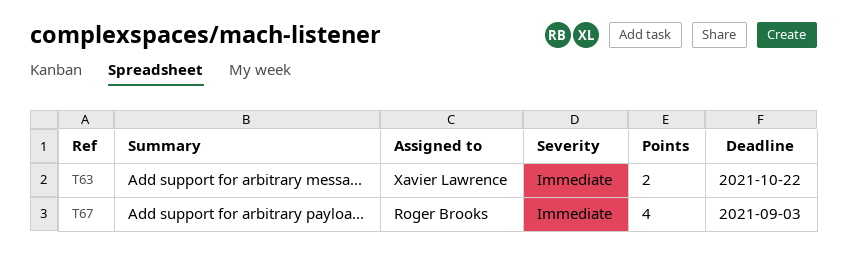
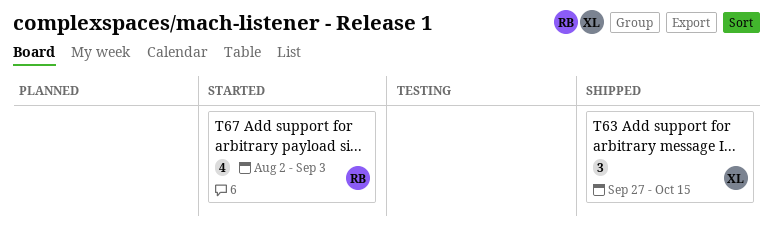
T63, estimate: 2 -> 3
T63, due: Oct 22 -> Oct 15

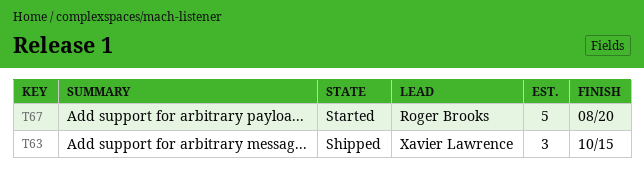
T67, estimate: 4 -> 5
T67, due: Sep 3 -> Aug 20

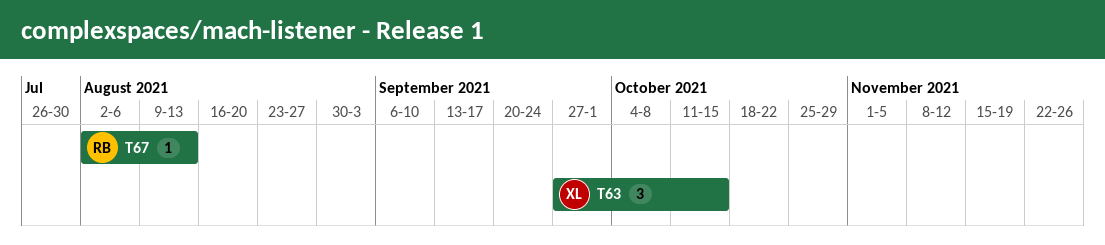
T67, estimate: 5 -> 1
T67, due: Aug 20 -> Aug 13

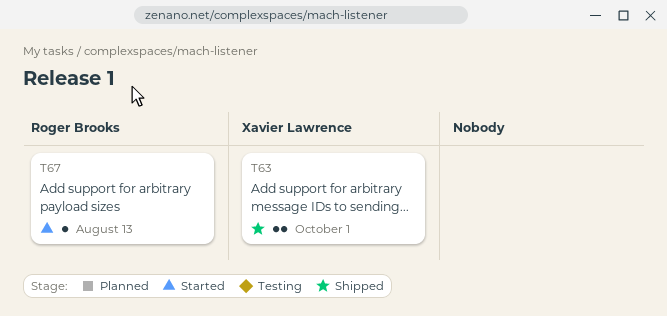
T63, estimate: 3 -> 2
T63, due: Oct 15 -> Oct 1

